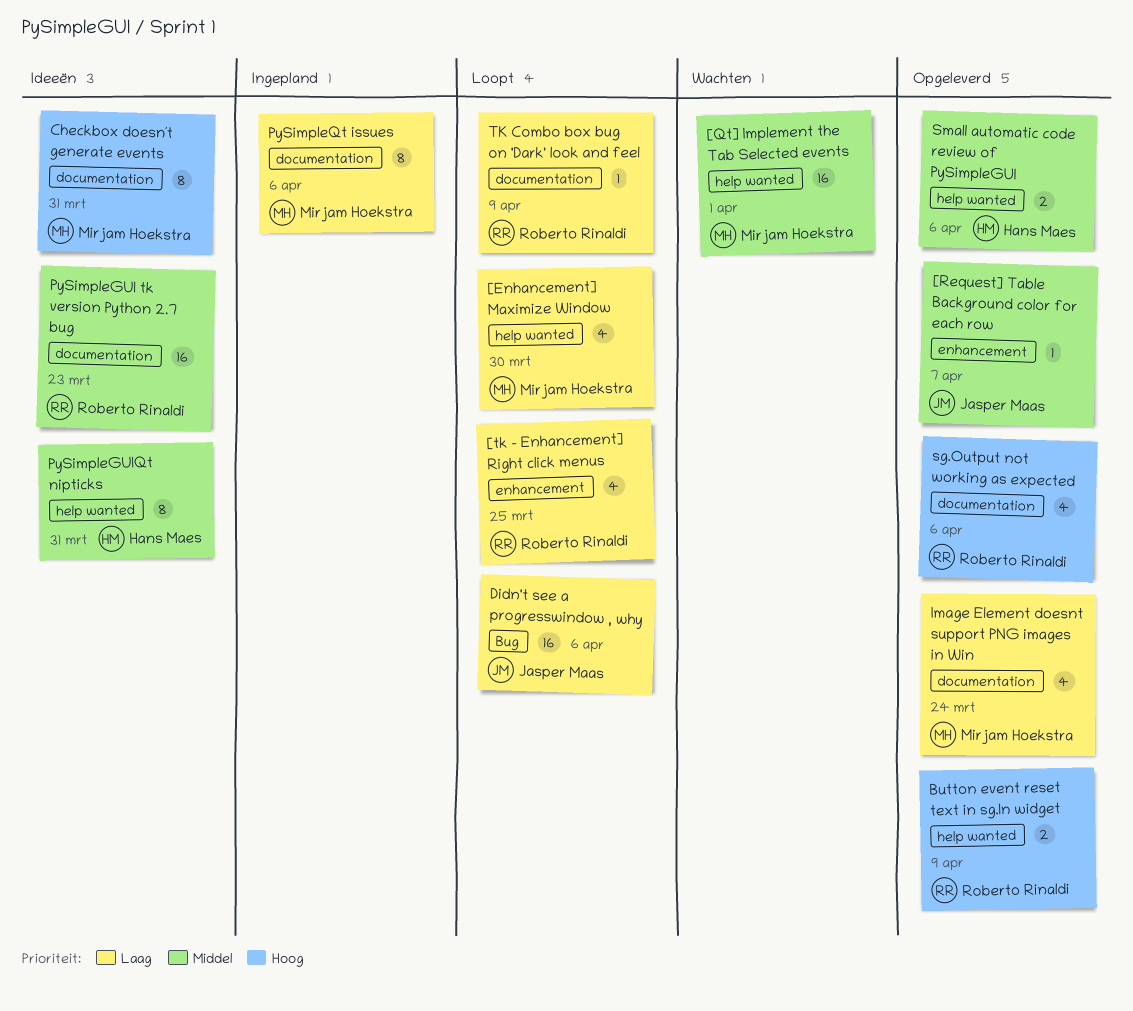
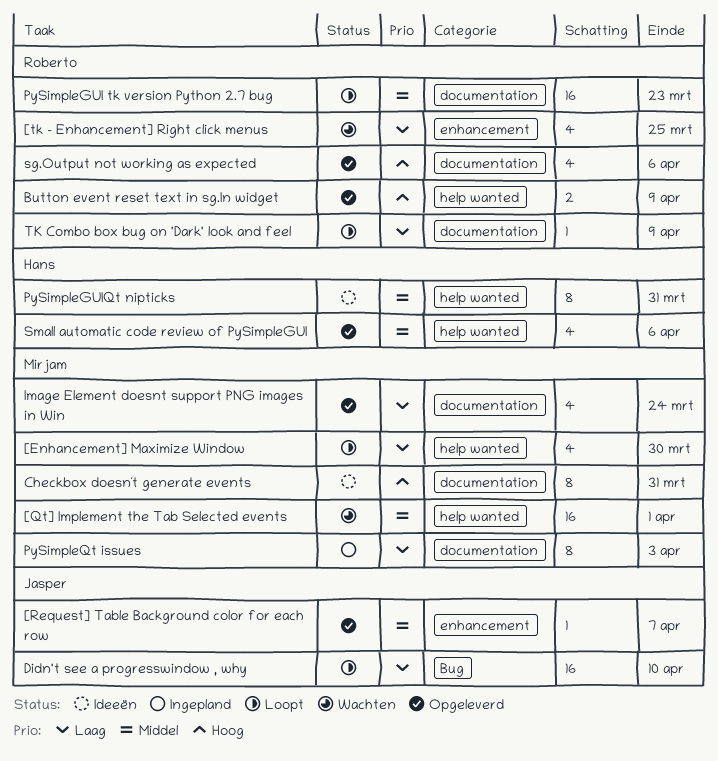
[tk - Enhancement] Right click menus, status: Loopt -> Wachten
Didn't see a progresswindow , why, due: Apr 6 -> Apr 10
PySimpleGUI tk version Python 2.7 bug, status: Ideeën -> Loopt
PySimpleQt issues, due: Apr 6 -> Apr 3
Small automatic code review of PySimpleGUI, estimate: 2 -> 4

